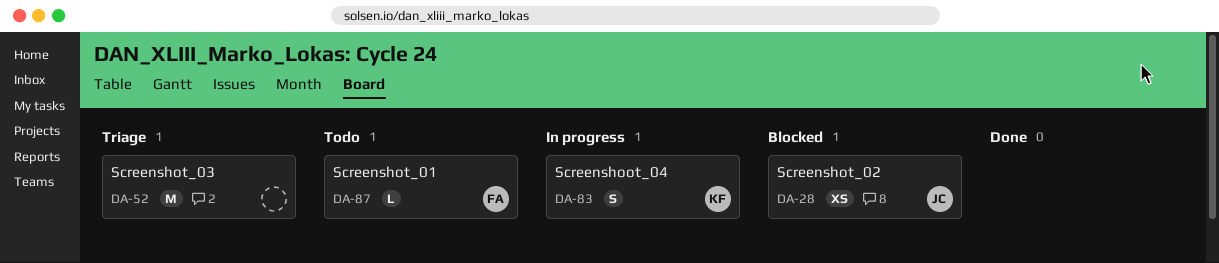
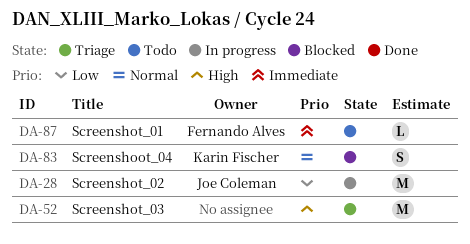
DA-28, status: Blocked -> In progress
DA-28, estimate: XS -> M
DA-83, status: In progress -> Blocked

